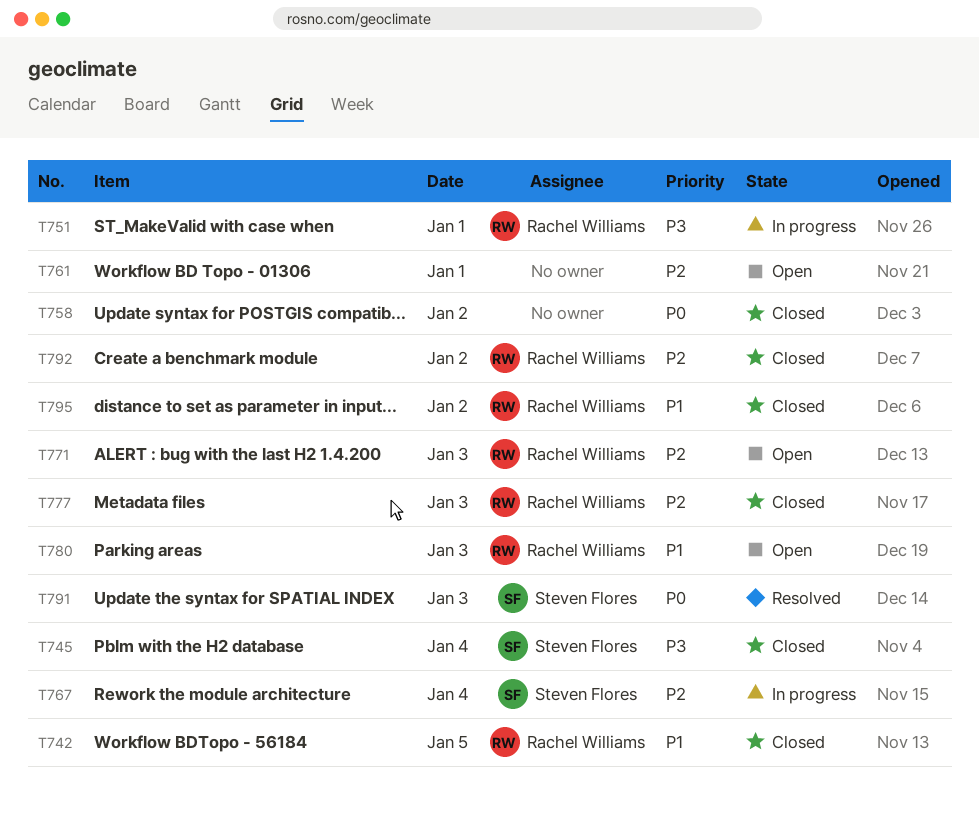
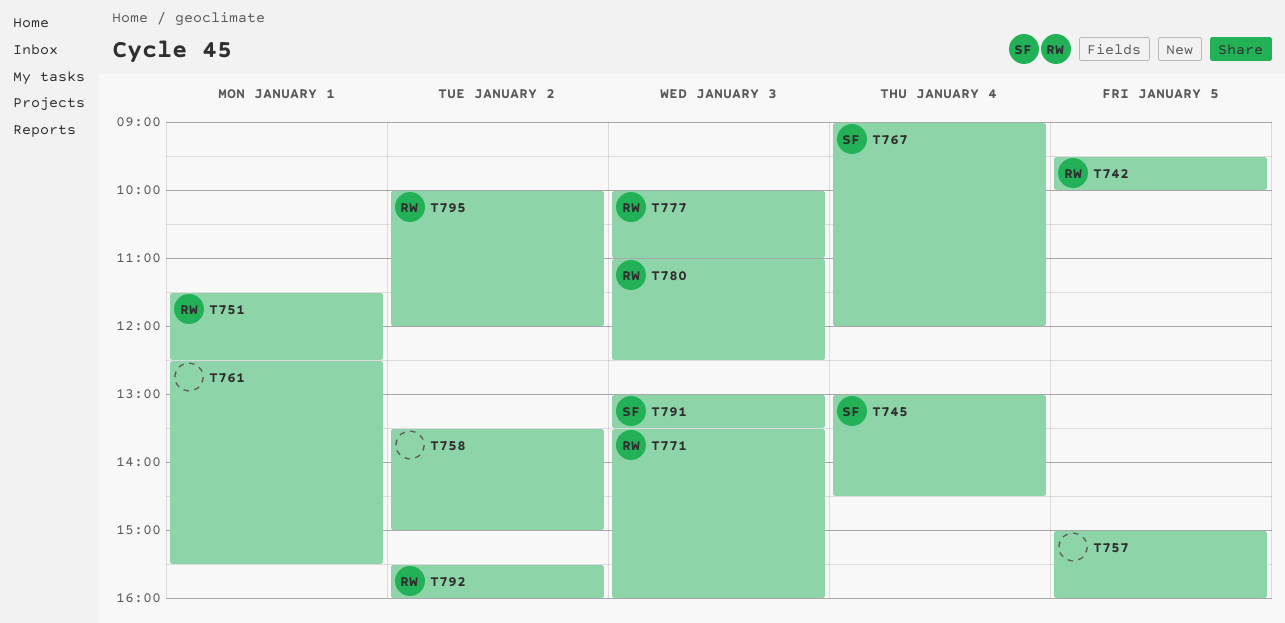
T757: none -> present

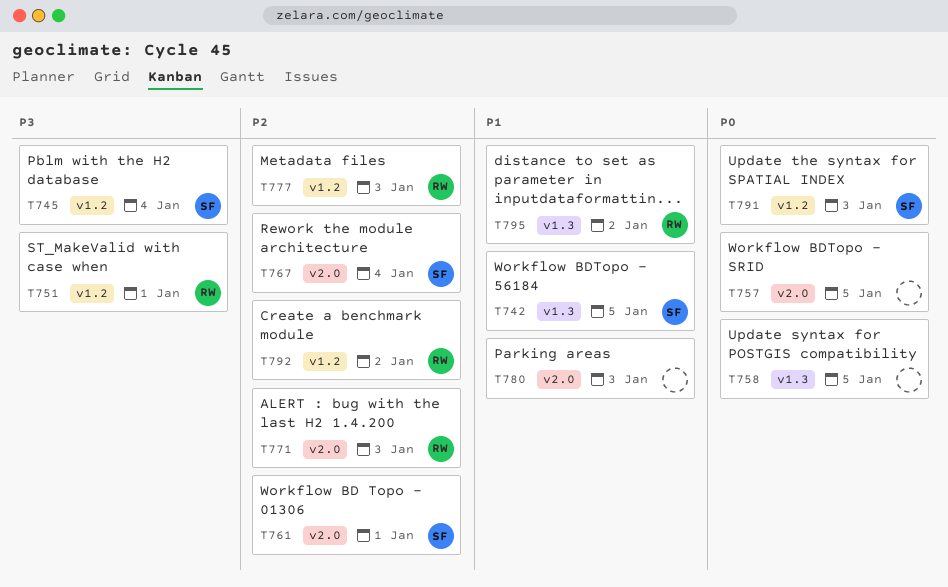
T742, owner: RW -> SF
T758, day: Jan 2 -> Jan 5
T761, owner: none -> SF
T780, owner: RW -> none

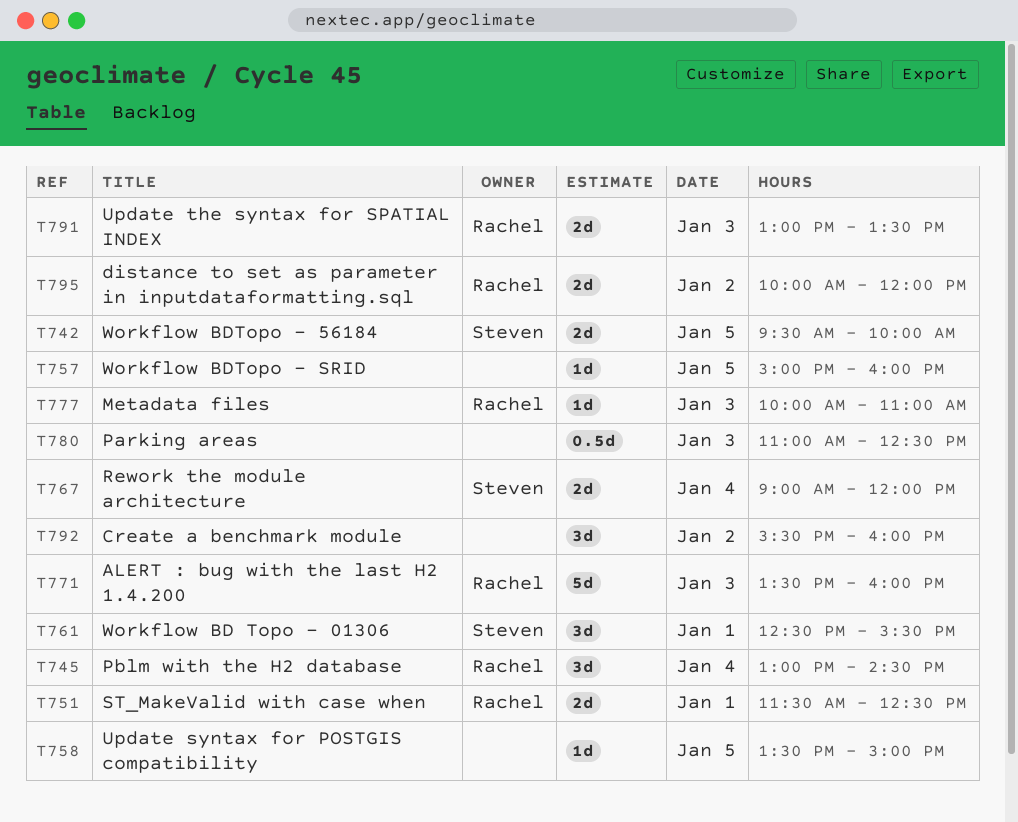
T745, owner: Steven -> Rachel
T791, owner: Steven -> Rachel
T792, owner: Rachel -> none

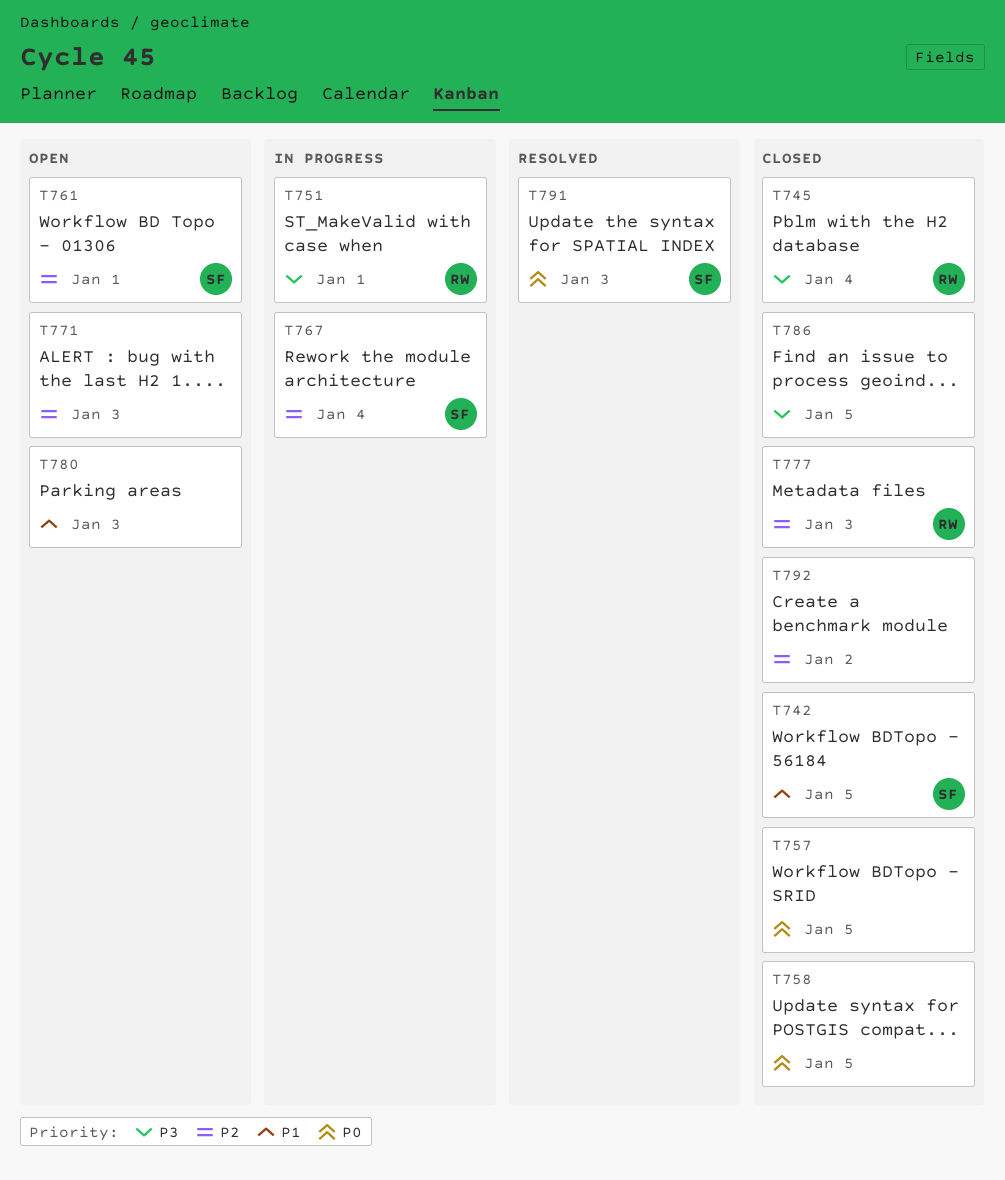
T771, owner: Rachel -> none
T786: none -> present
T791, owner: Rachel -> Steven
T795: present -> none

